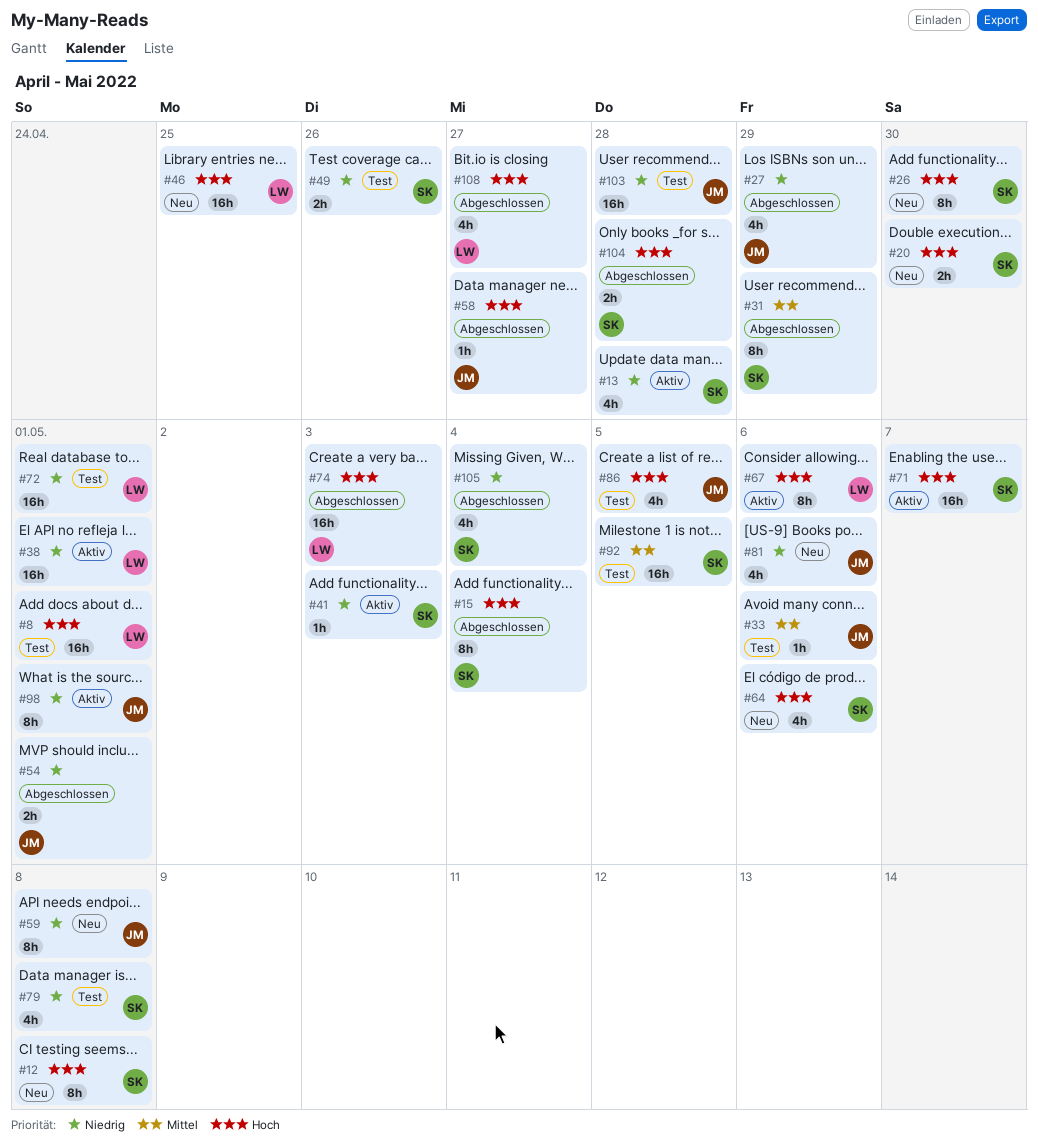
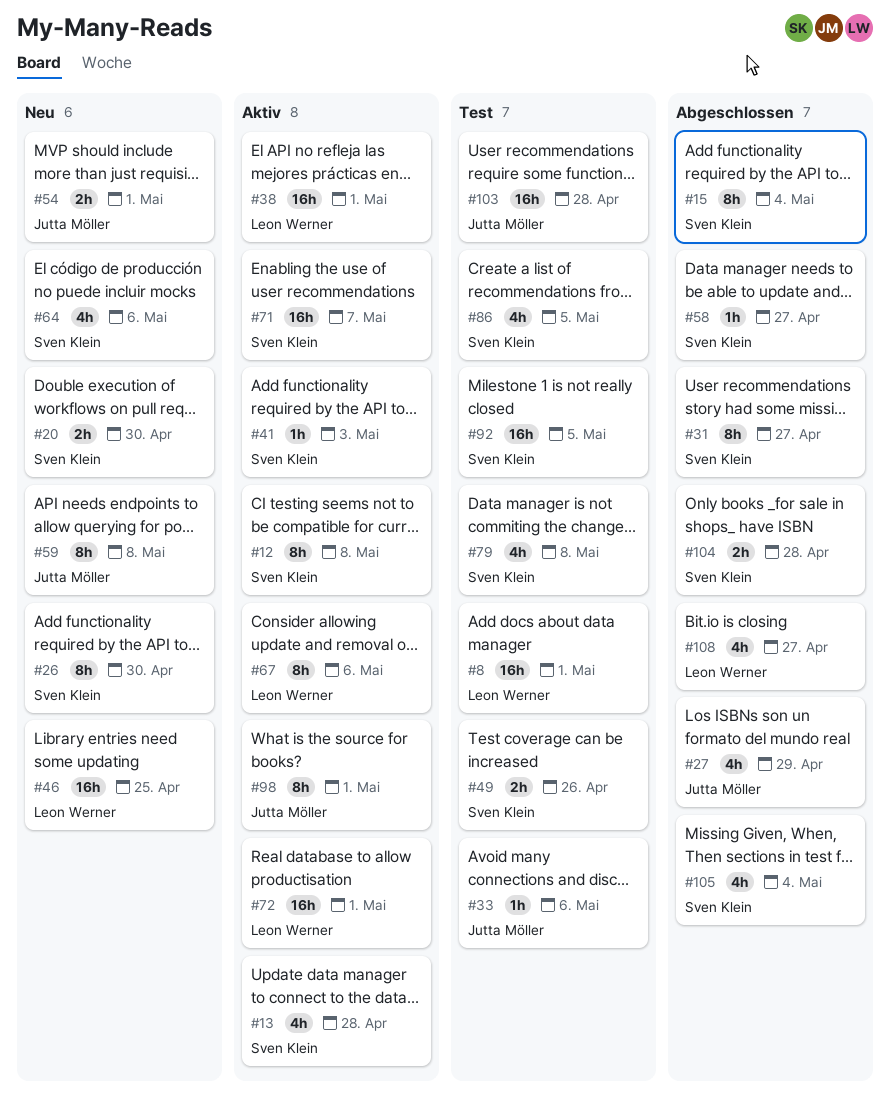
#12, status: Neu -> Aktiv
#31, due: Apr 29 -> Apr 27
#54, status: Abgeschlossen -> Neu
#58, owner: Jutta Möller -> Sven Klein
#72, status: Test -> Aktiv
#74: present -> none
#81: present -> none
#86, owner: Jutta Möller -> Sven Klein

